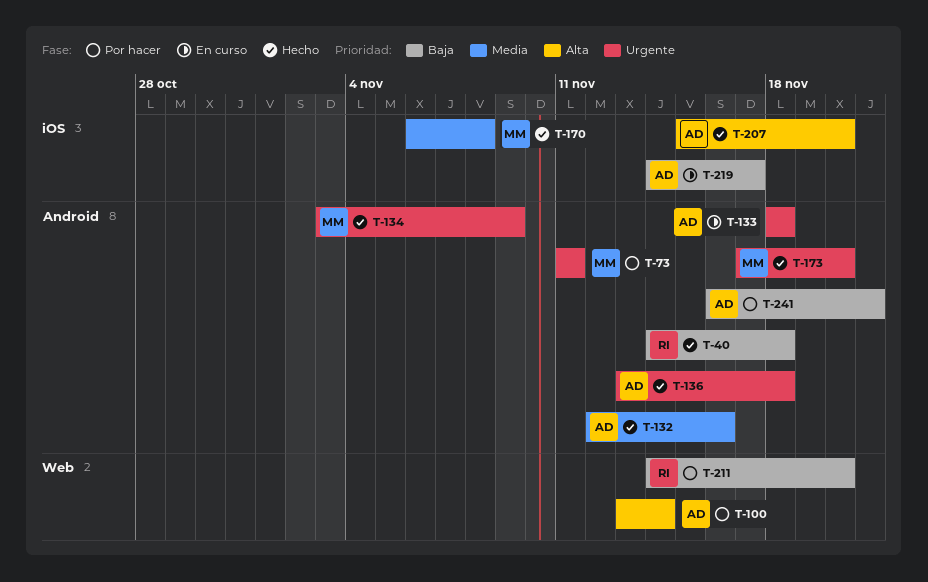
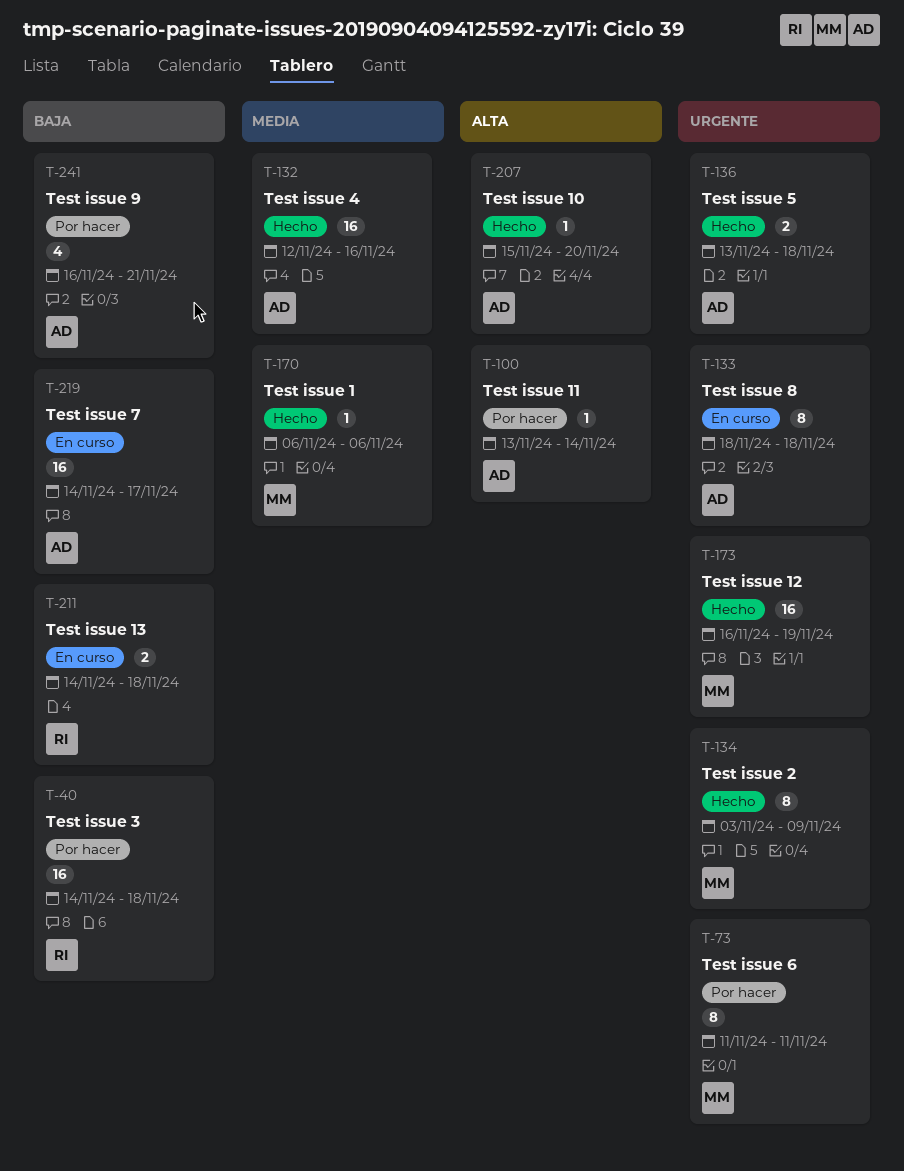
T-40, status: Hecho -> Por hacer
T-170, due: Nov 8 -> Nov 6
T-173, start: Nov 17 -> Nov 16
T-173, due: Nov 20 -> Nov 19
T-211, status: Por hacer -> En curso
T-211, due: Nov 20 -> Nov 18

